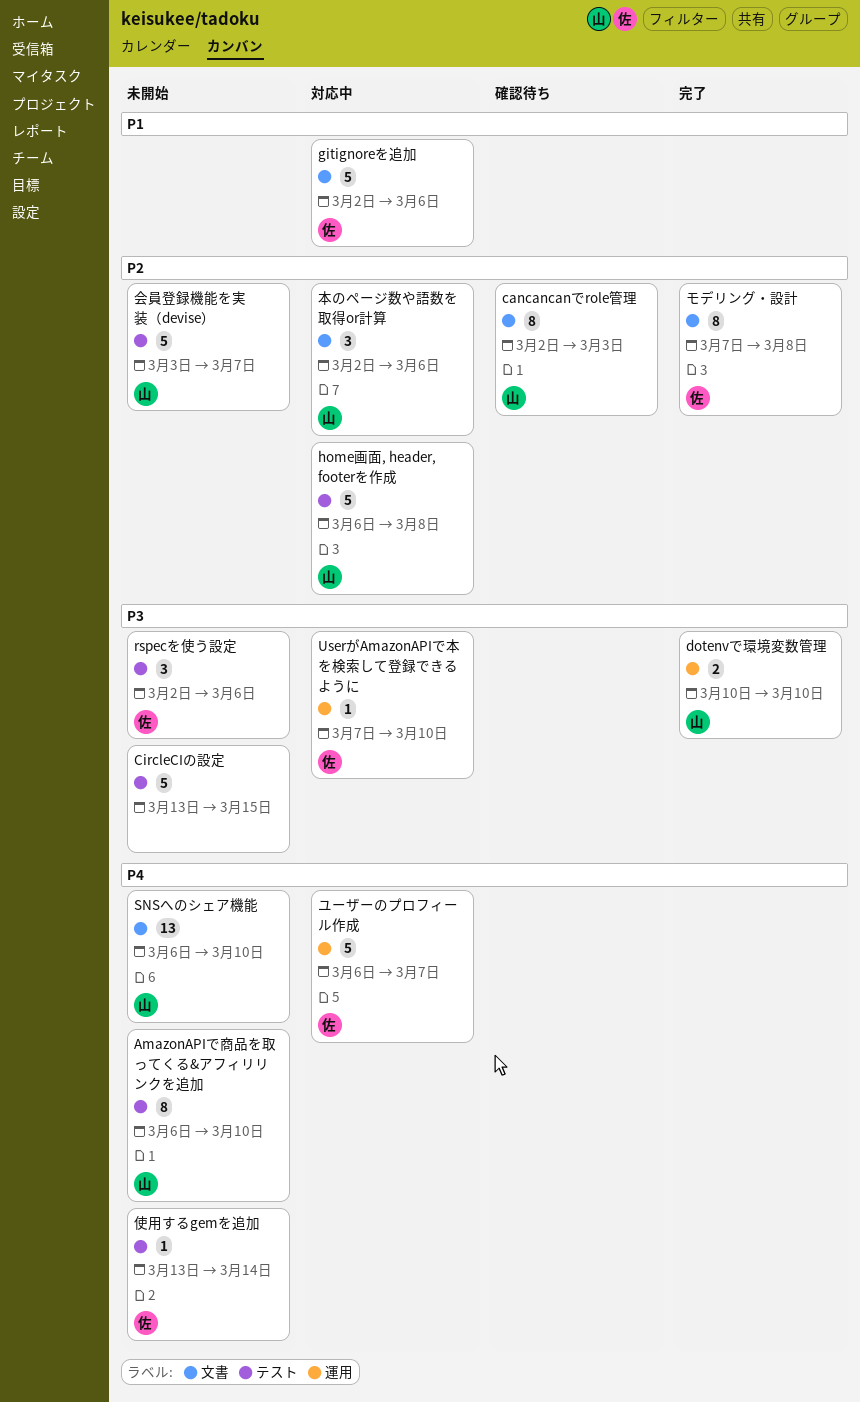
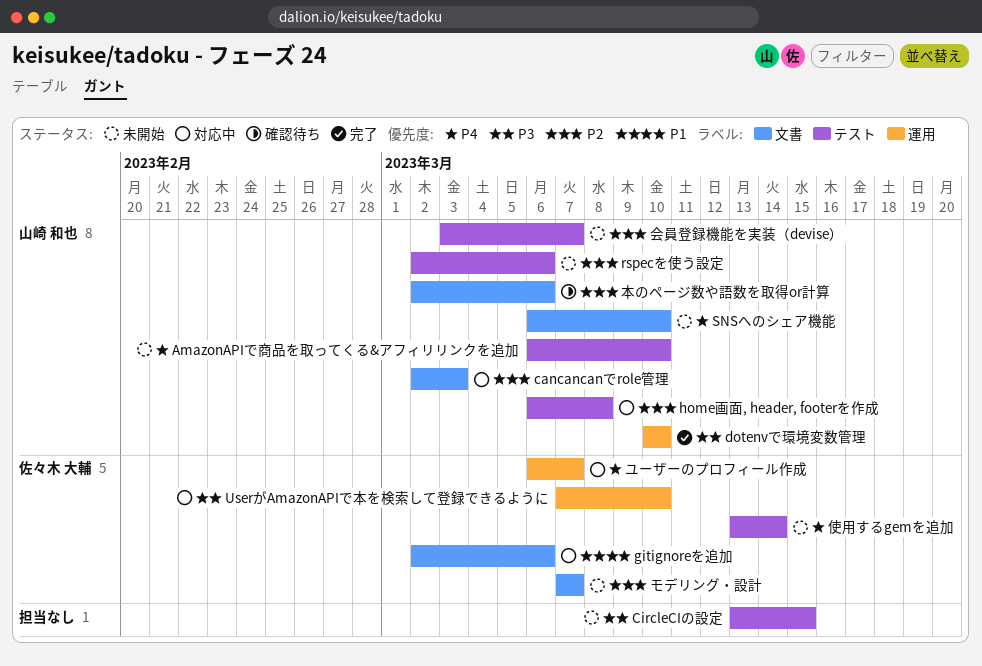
cancancanでrole管理, status: 確認待ち -> 対応中
rspecを使う設定, owner: 佐々木 大輔 -> 山崎 和也
rspecを使う設定, priority: P3 -> P2
モデリング・設計, status: 完了 -> 未開始
モデリング・設計, due: Mar 8 -> Mar 7
本のページ数や語数を取得or計算, status: 対応中 -> 確認待ち

